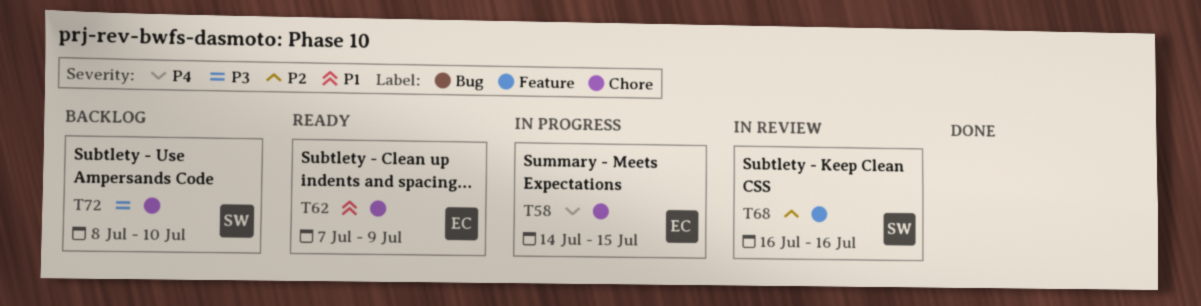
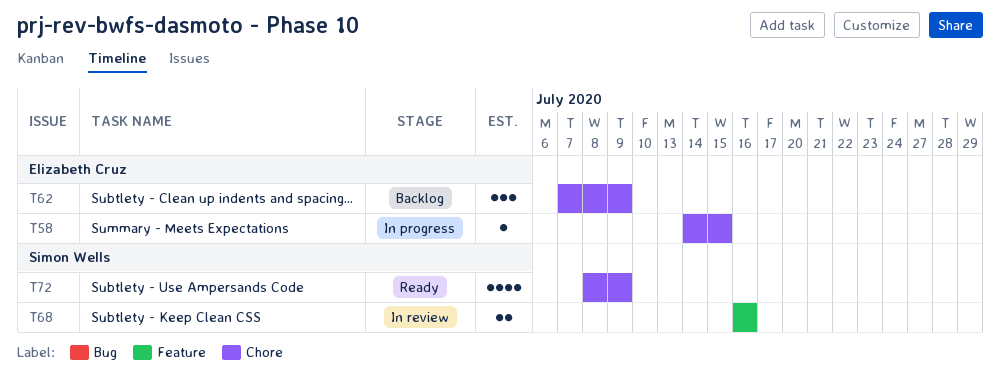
T62, status: Ready -> Backlog
T72, status: Backlog -> Ready
T72, due: Jul 10 -> Jul 9

